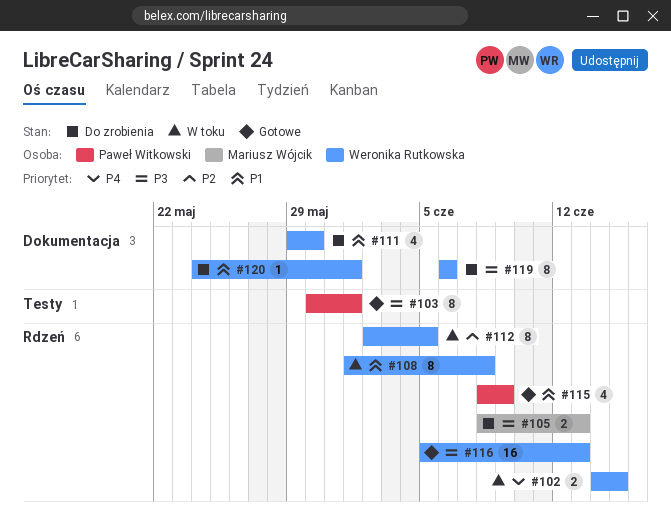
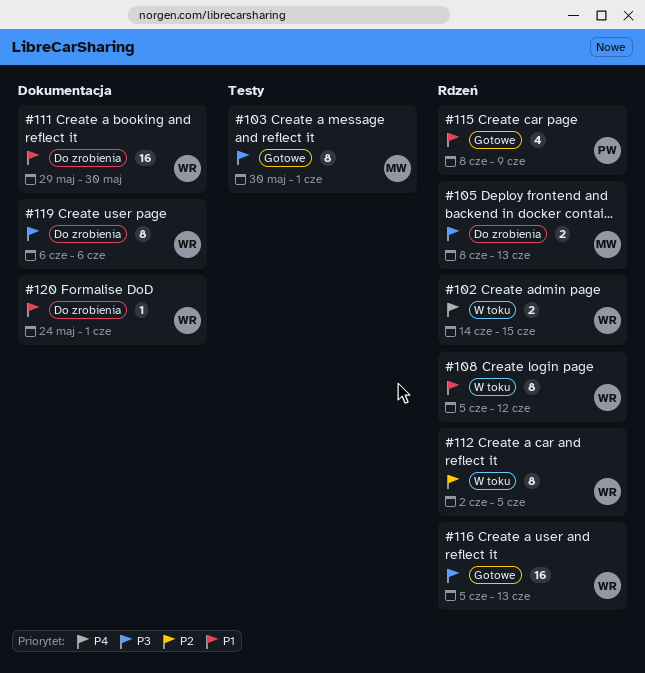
#103, owner: Paweł Witkowski -> Mariusz Wójcik
#108, start: Jun 1 -> Jun 5
#108, due: Jun 8 -> Jun 12
#111, estimate: 4 -> 16

